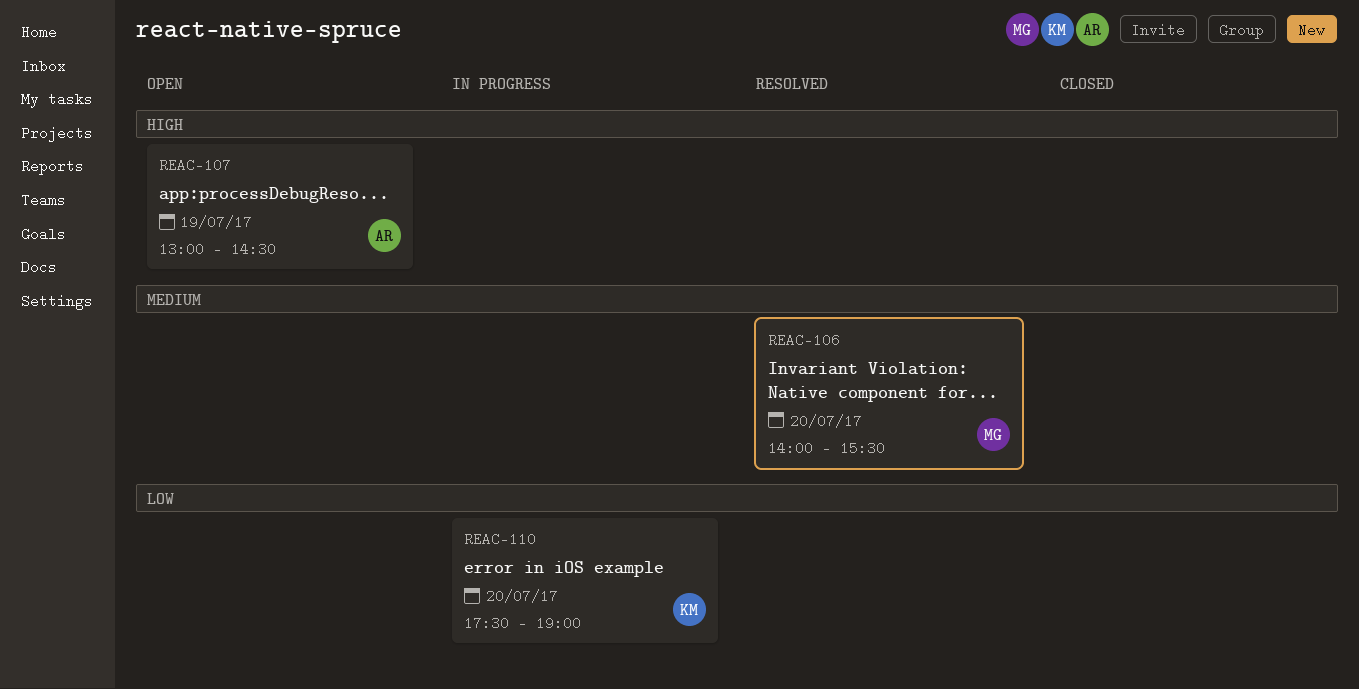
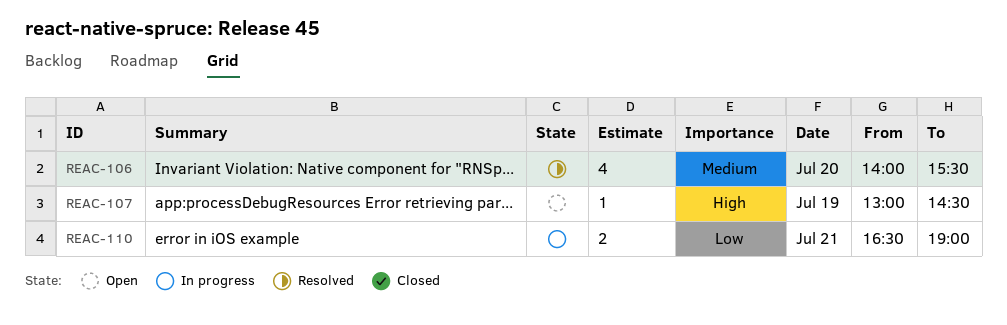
REAC-110, day: Jul 20 -> Jul 21
REAC-110, begins: 17:30 -> 16:30

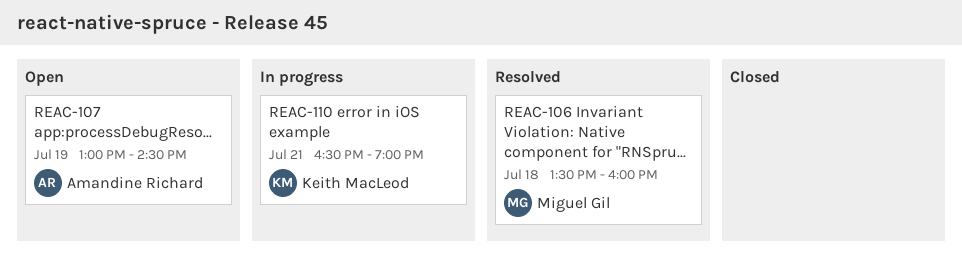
REAC-106, day: Jul 20 -> Jul 18
REAC-106, begins: 14:00 -> 13:30
REAC-106, ends: 15:30 -> 16:00

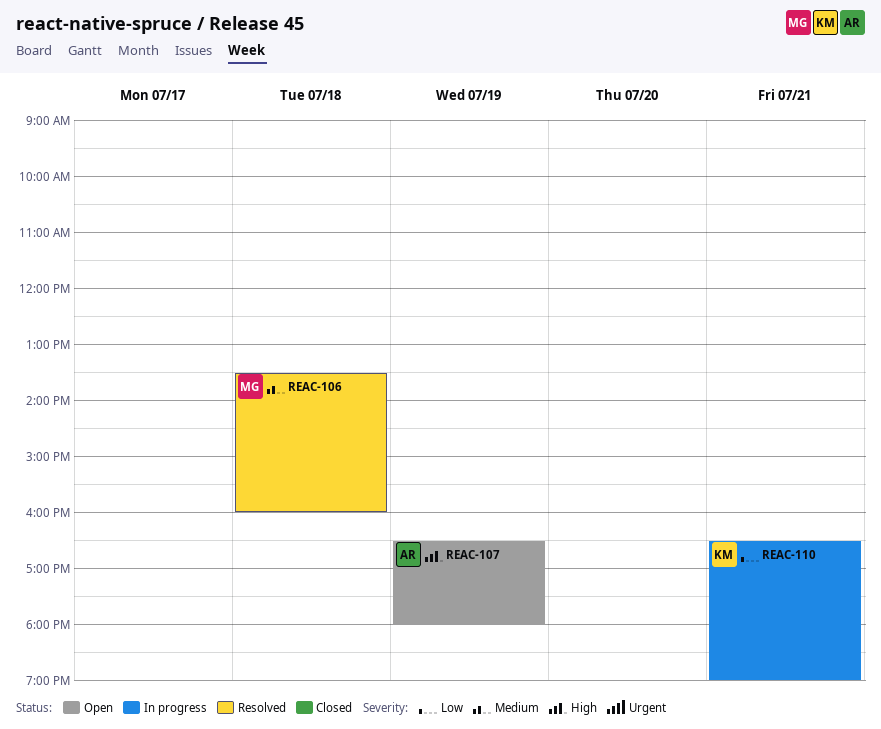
REAC-107, begins: 13:00 -> 16:30
REAC-107, ends: 14:30 -> 18:00

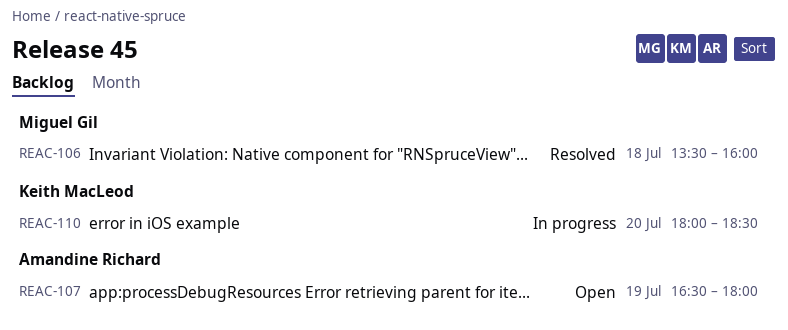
REAC-110, day: Jul 21 -> Jul 20
REAC-110, begins: 16:30 -> 18:00
REAC-110, ends: 19:00 -> 18:30

